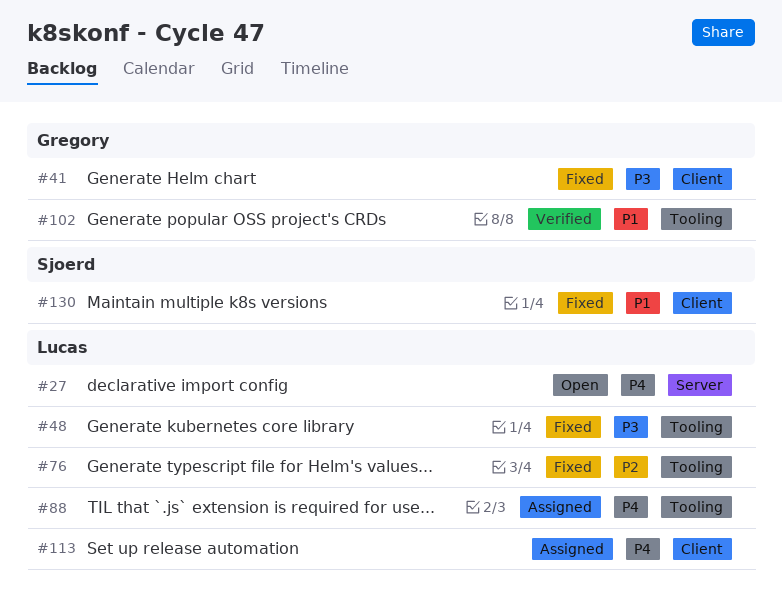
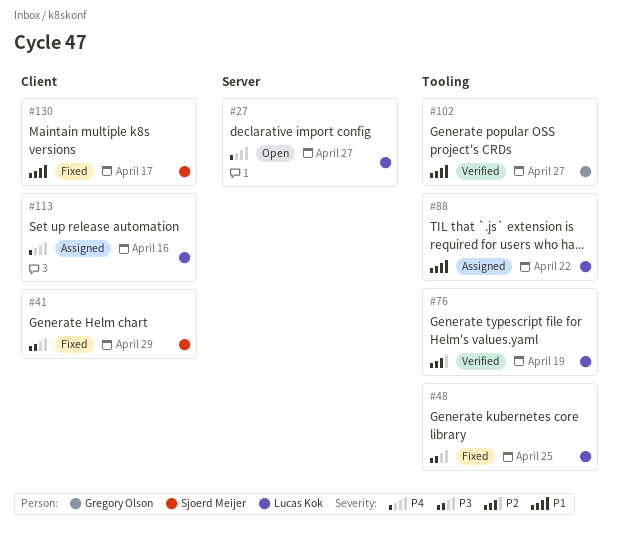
#41, owner: Gregory Olson -> Sjoerd Meijer
#76, status: Fixed -> Verified
#88, priority: P4 -> P1

